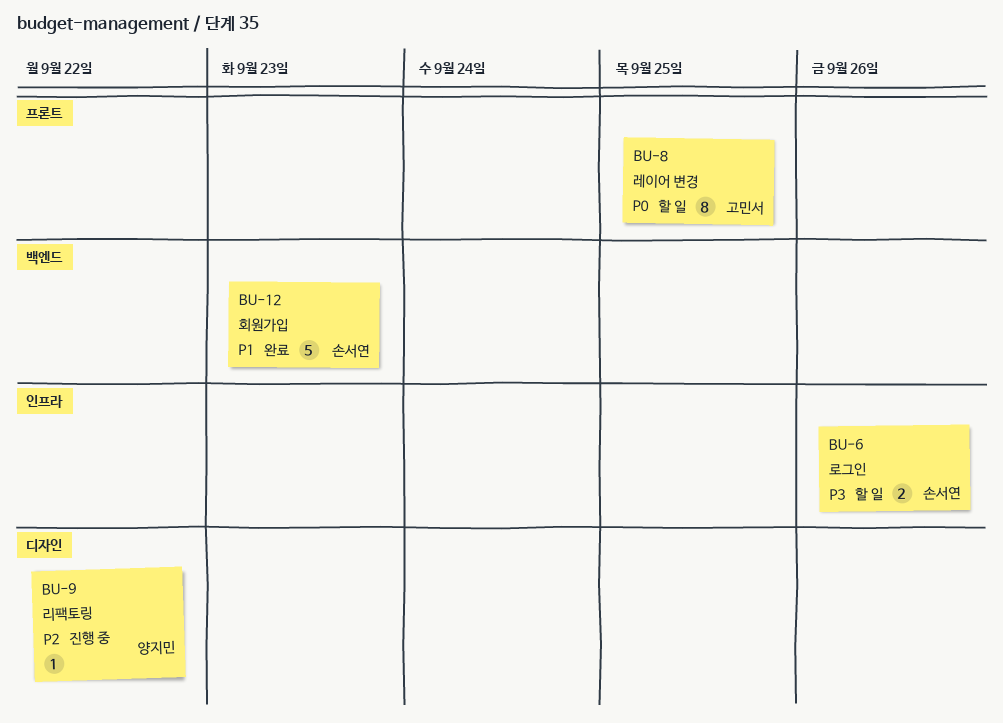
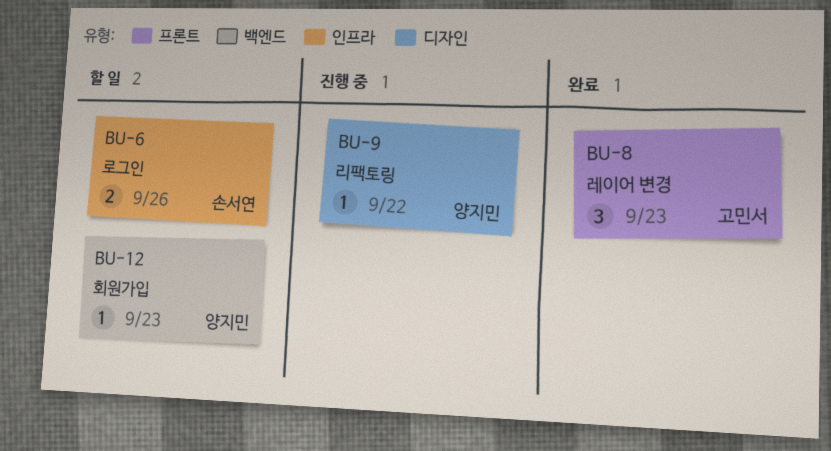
BU-8, status: 할 일 -> 완료
BU-8, estimate: 8 -> 3
BU-8, due: Sep 25 -> Sep 23
BU-12, status: 완료 -> 할 일
BU-12, owner: 손서연 -> 양지민
BU-12, estimate: 5 -> 1

